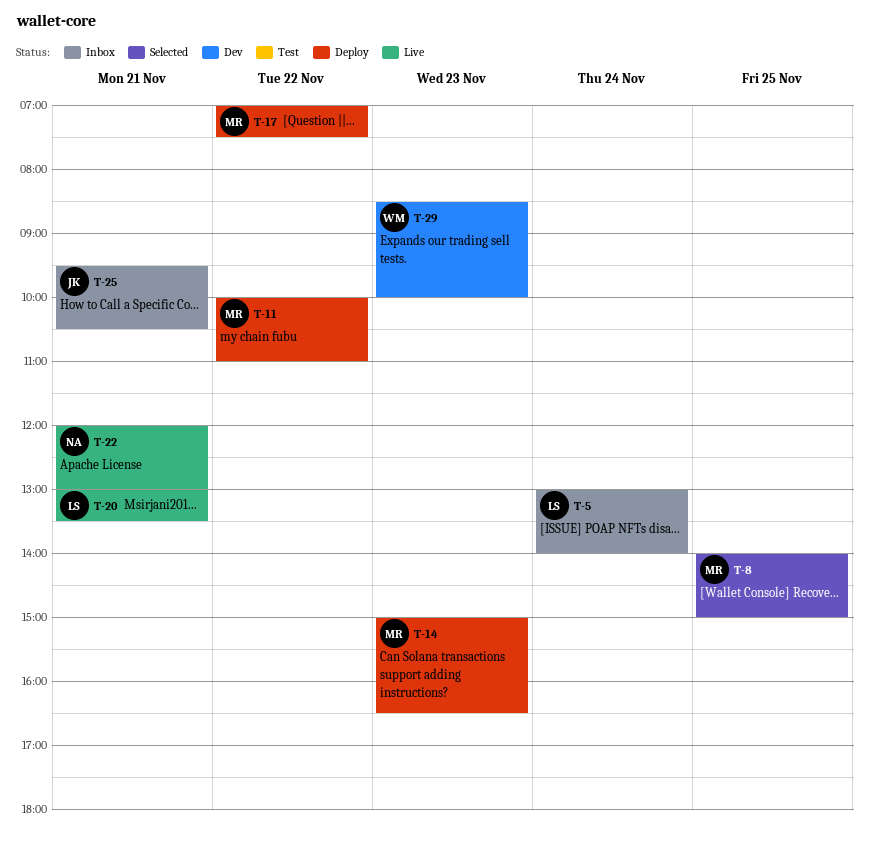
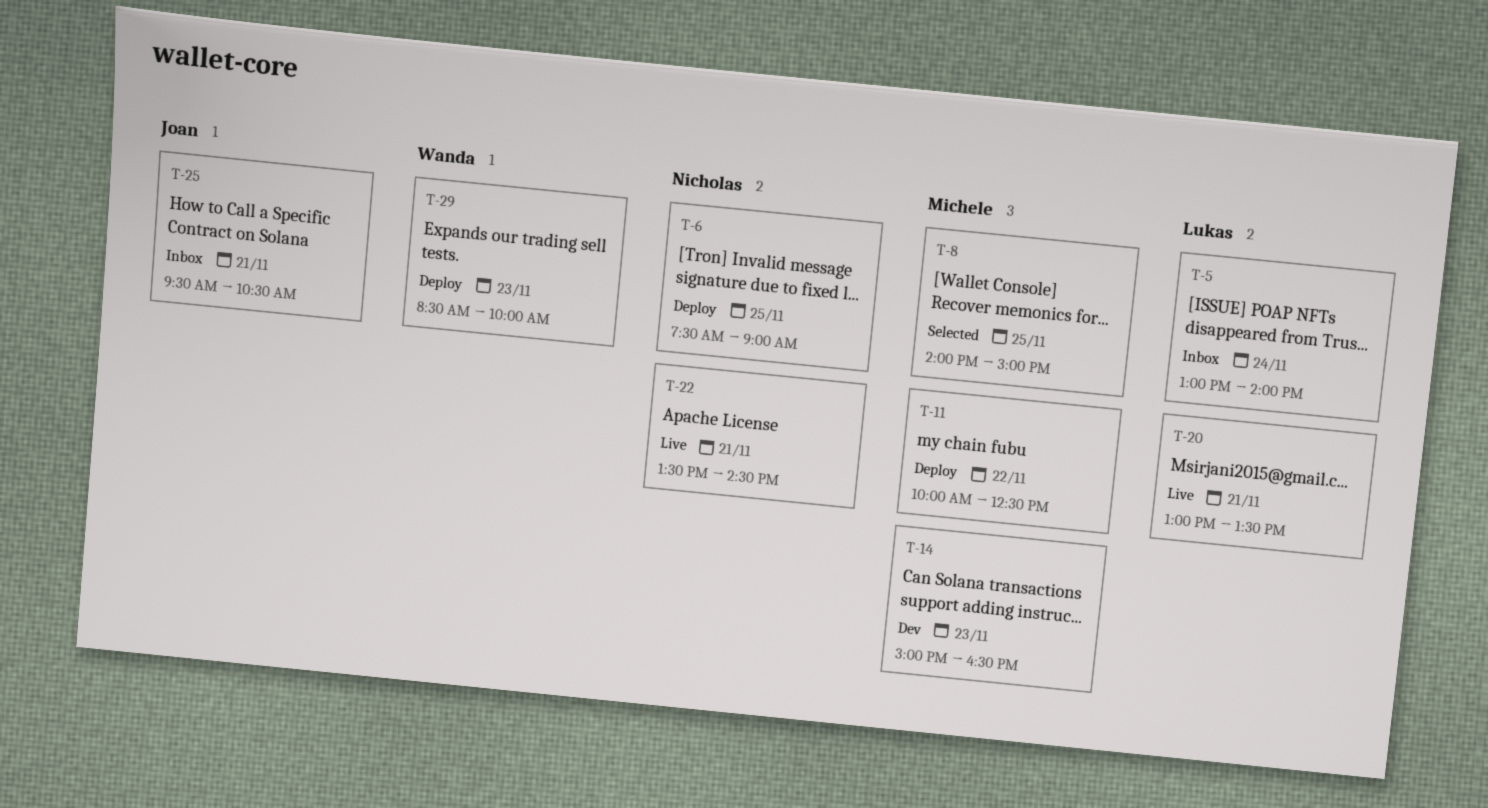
T-6: none -> present
T-11, ends: 11:00 -> 12:30
T-14, status: Deploy -> Dev
T-17: present -> none
T-22, begins: 12:00 -> 13:30
T-22, ends: 13:00 -> 14:30
T-29, status: Dev -> Deploy

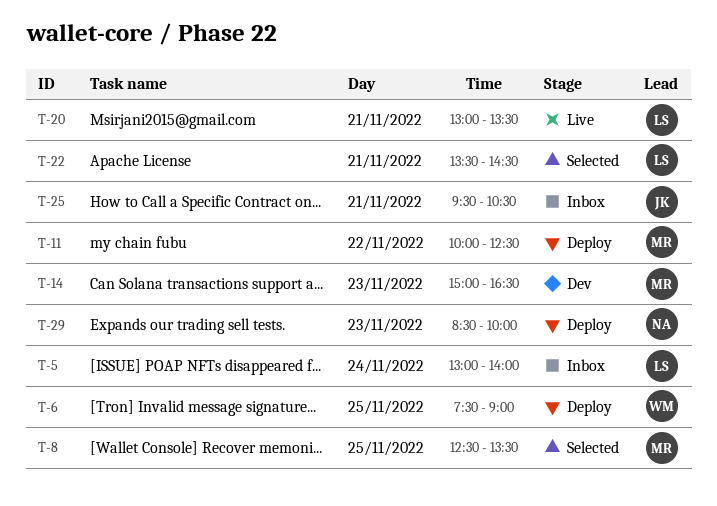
T-6, owner: Nicholas -> Wanda
T-8, begins: 14:00 -> 12:30
T-8, ends: 15:00 -> 13:30
T-22, status: Live -> Selected
T-22, owner: Nicholas -> Lukas
T-29, owner: Wanda -> Nicholas

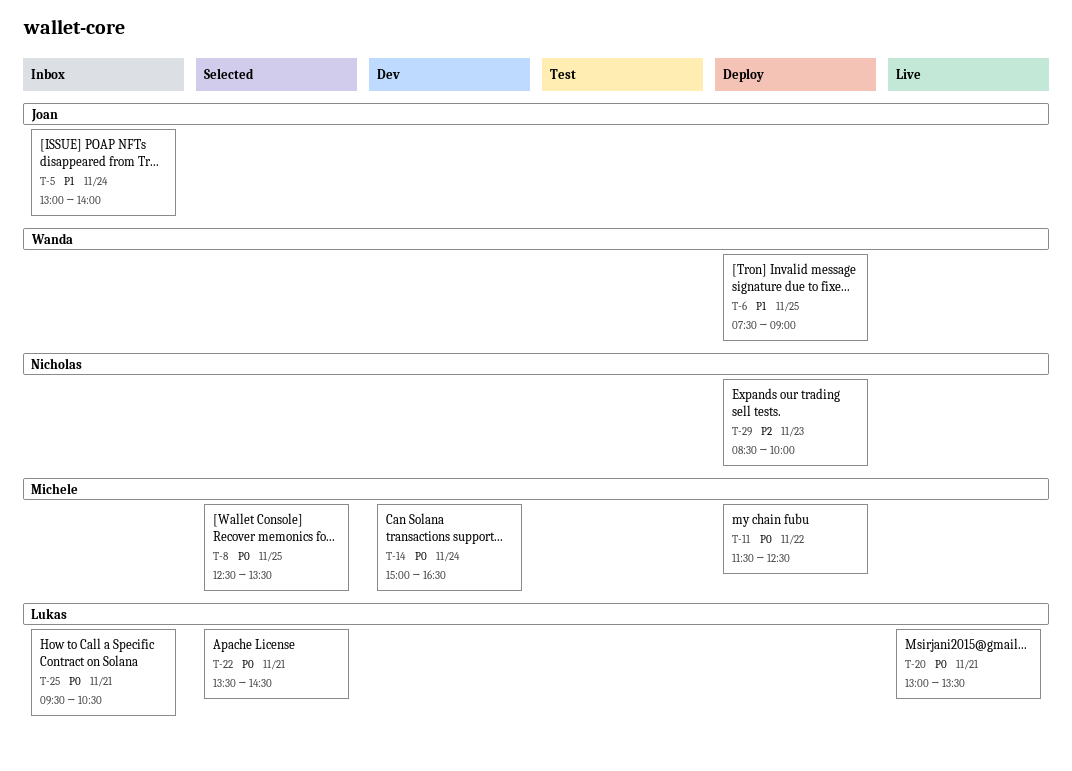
T-5, owner: Lukas -> Joan
T-11, begins: 10:00 -> 11:30
T-14, day: Nov 23 -> Nov 24
T-25, owner: Joan -> Lukas

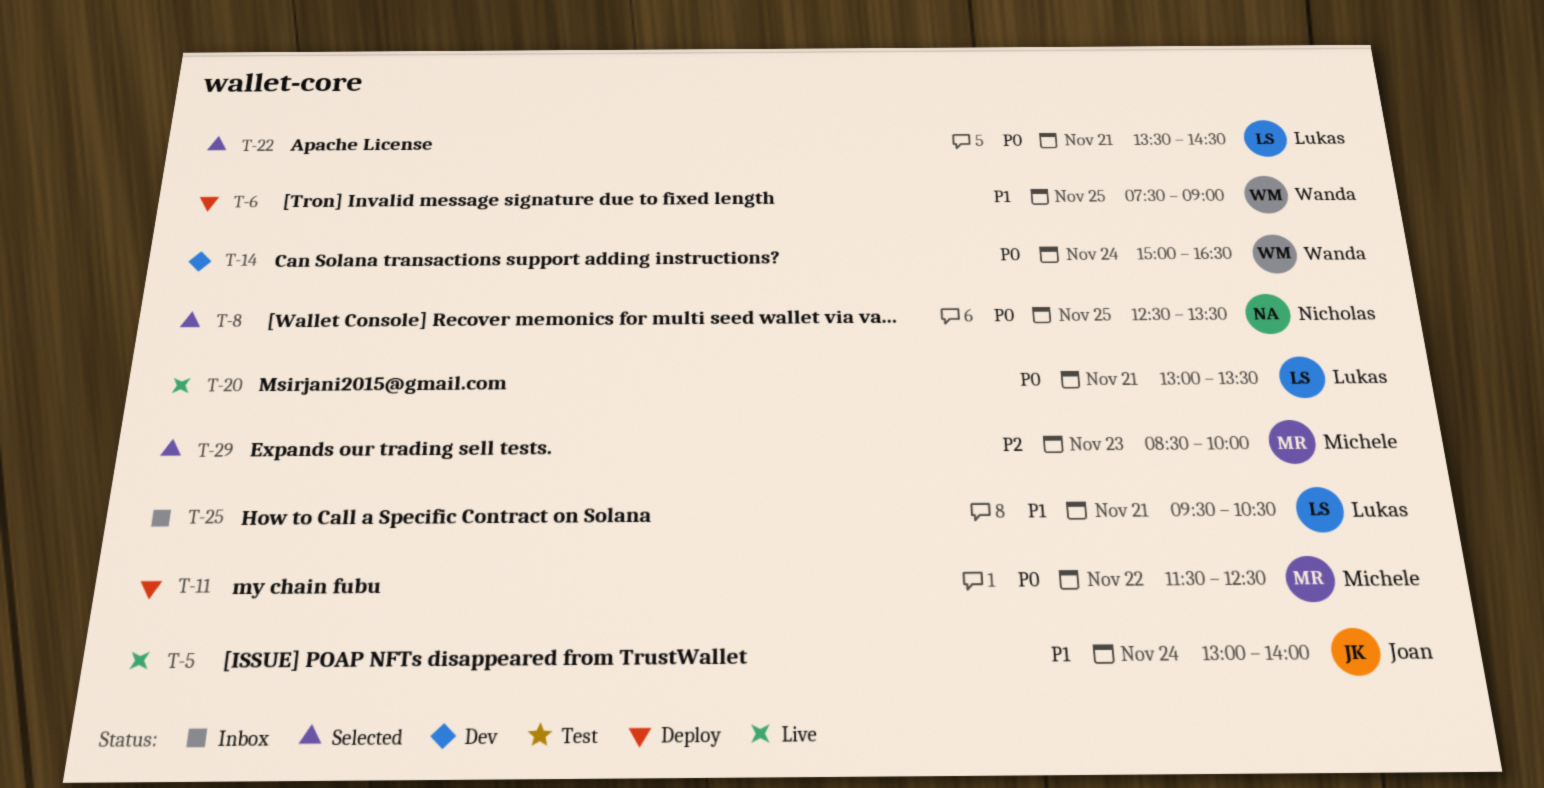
T-5, status: Inbox -> Live
T-8, owner: Michele -> Nicholas
T-14, owner: Michele -> Wanda
T-25, priority: P0 -> P1
T-29, status: Deploy -> Selected
T-29, owner: Nicholas -> Michele

